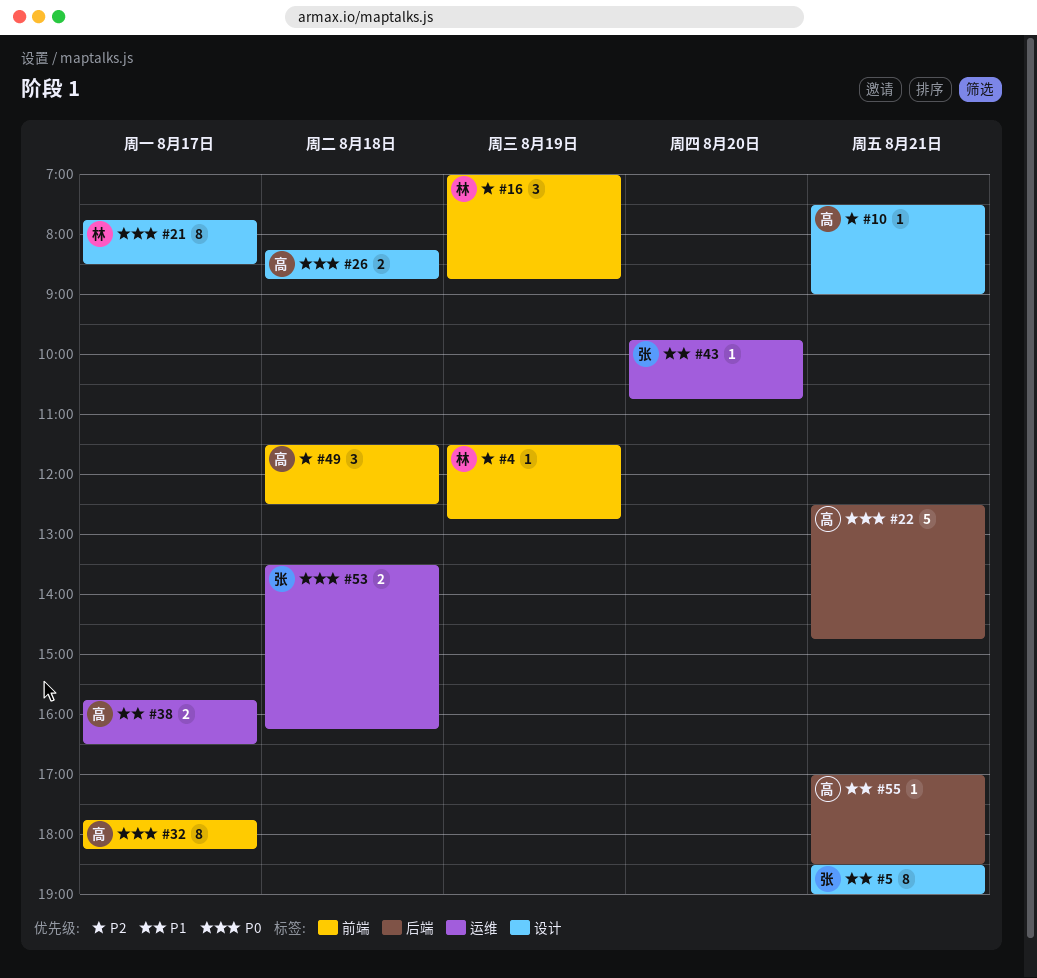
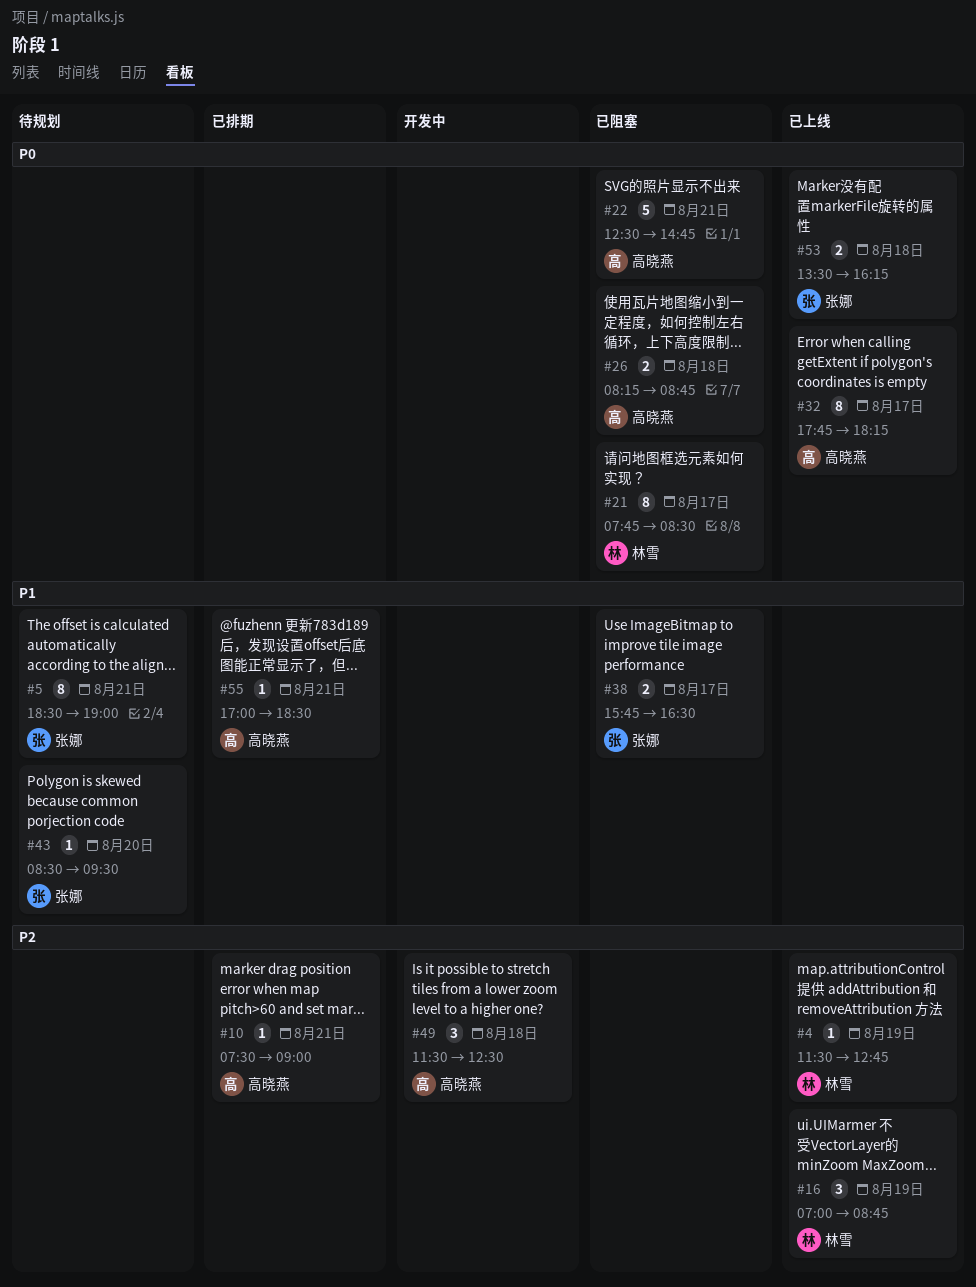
#38, owner: 高晓燕 -> 张娜
#43, begins: 09:45 -> 08:30
#43, ends: 10:45 -> 09:30

